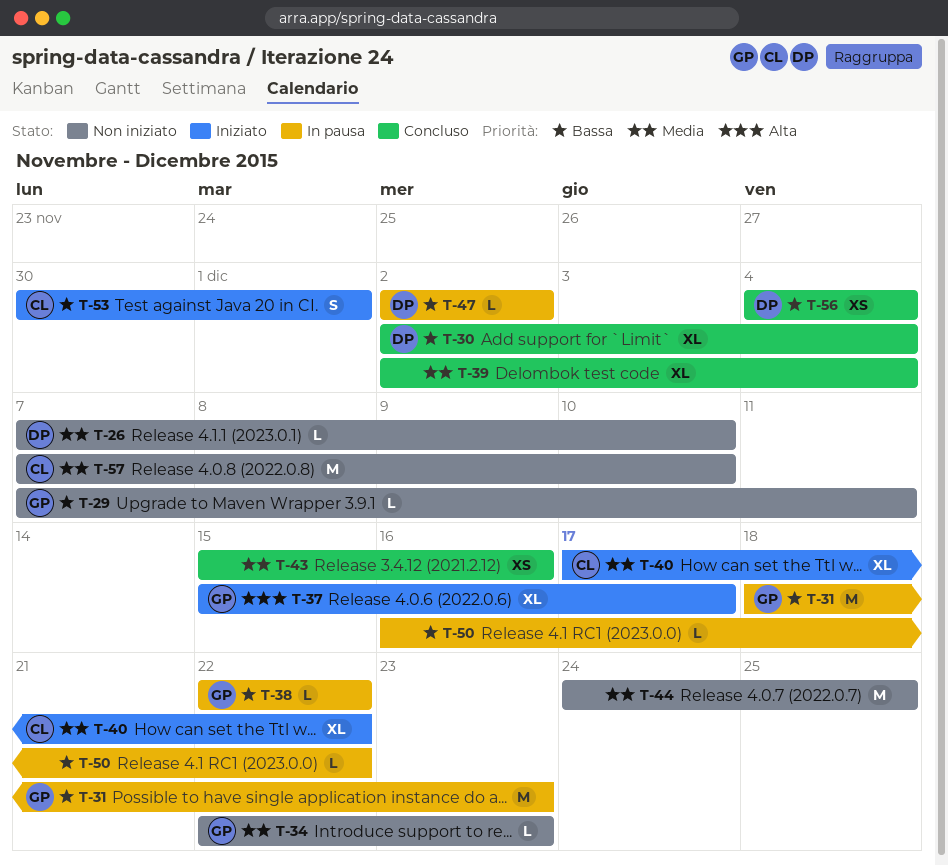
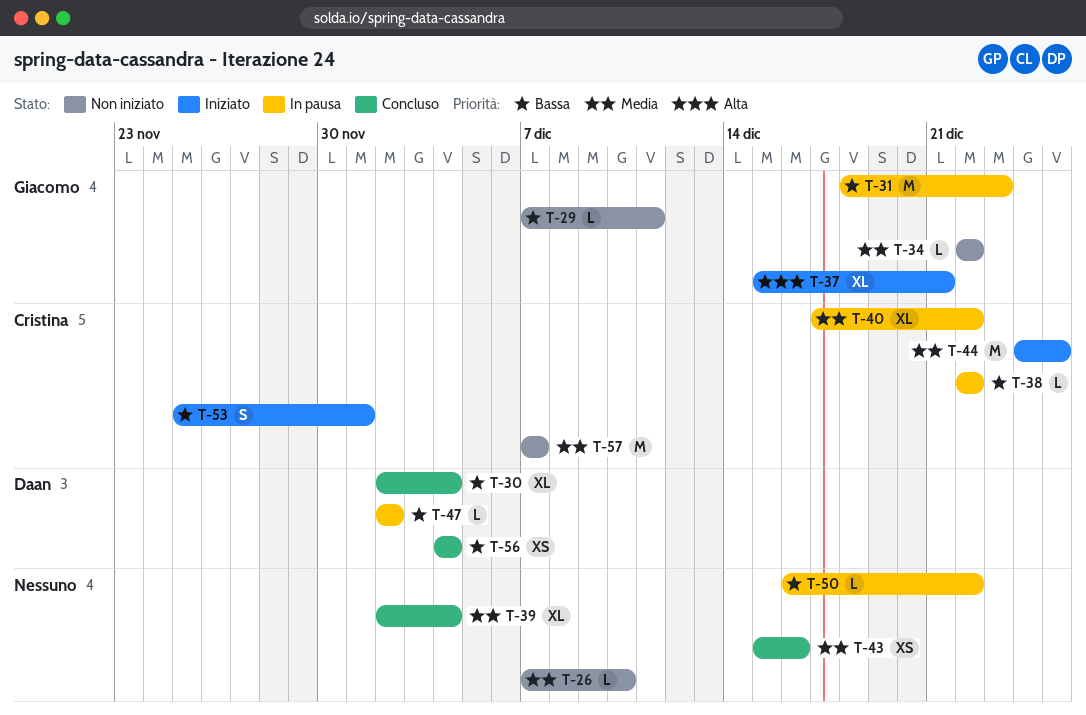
T-26, owner: Daan -> none
T-34, due: Dec 23 -> Dec 22
T-37, due: Dec 17 -> Dec 21
T-38, owner: Giacomo -> Cristina
T-40, status: Iniziato -> In pausa
T-44, status: Non iniziato -> Iniziato
T-44, owner: none -> Cristina
T-53, start: Nov 30 -> Nov 25
T-57, due: Dec 10 -> Dec 7

